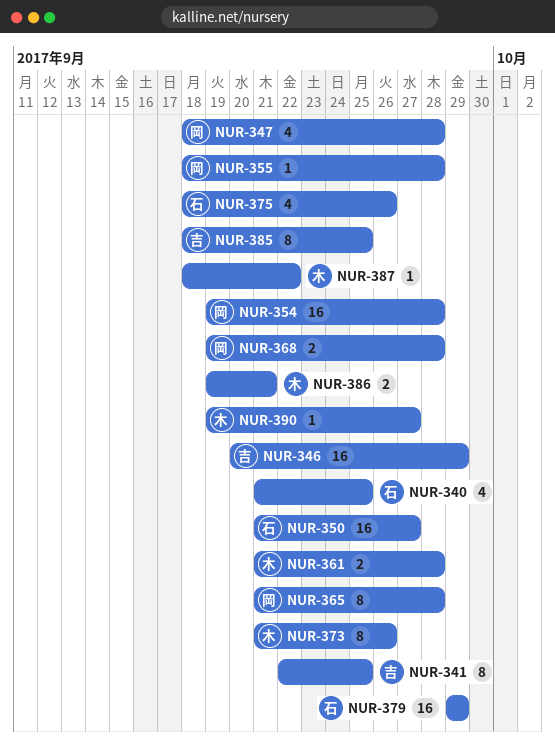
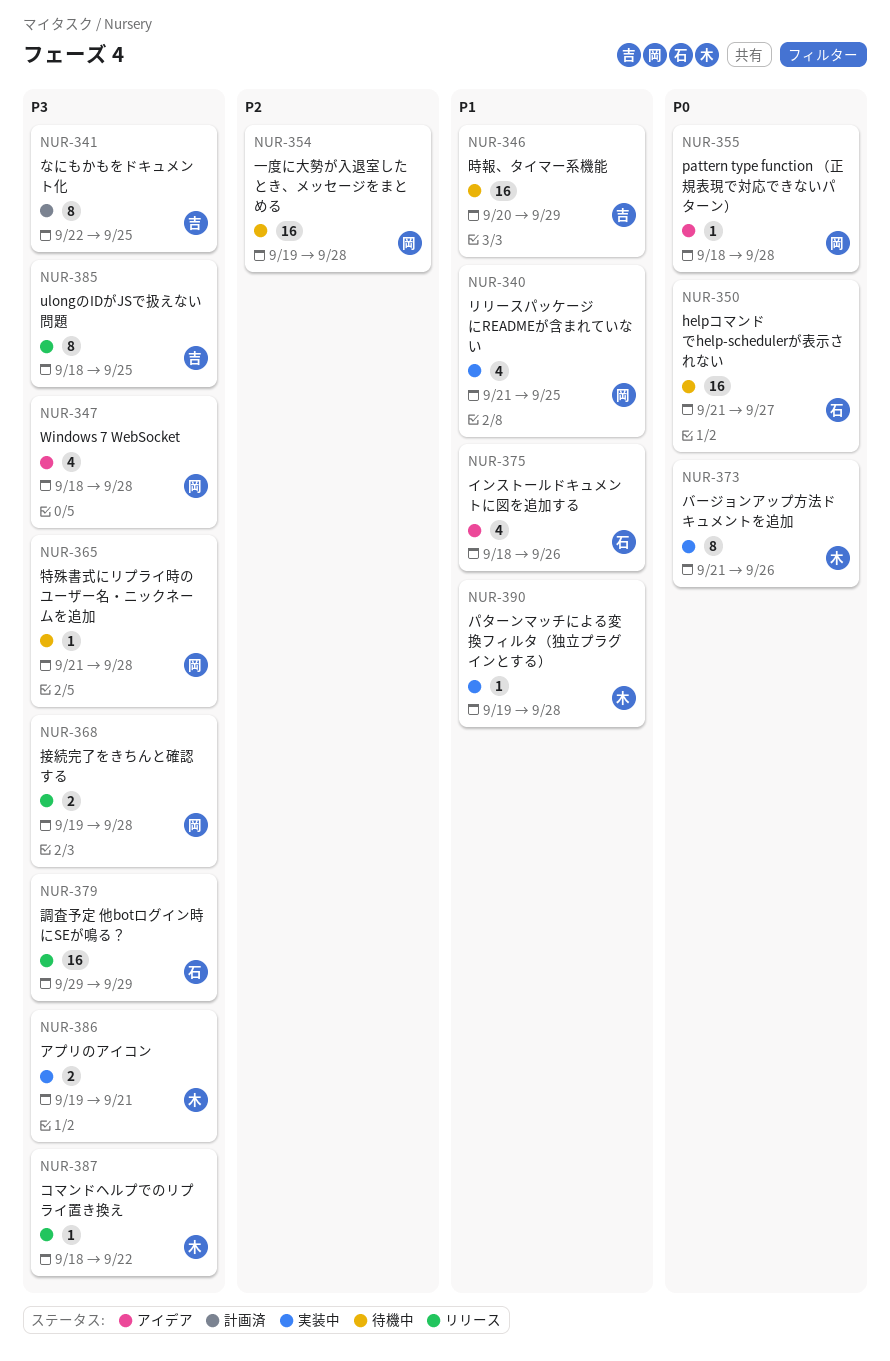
NUR-340, owner: 石 -> 岡
NUR-361: present -> none
NUR-365, estimate: 8 -> 1
NUR-390, due: Sep 27 -> Sep 28

